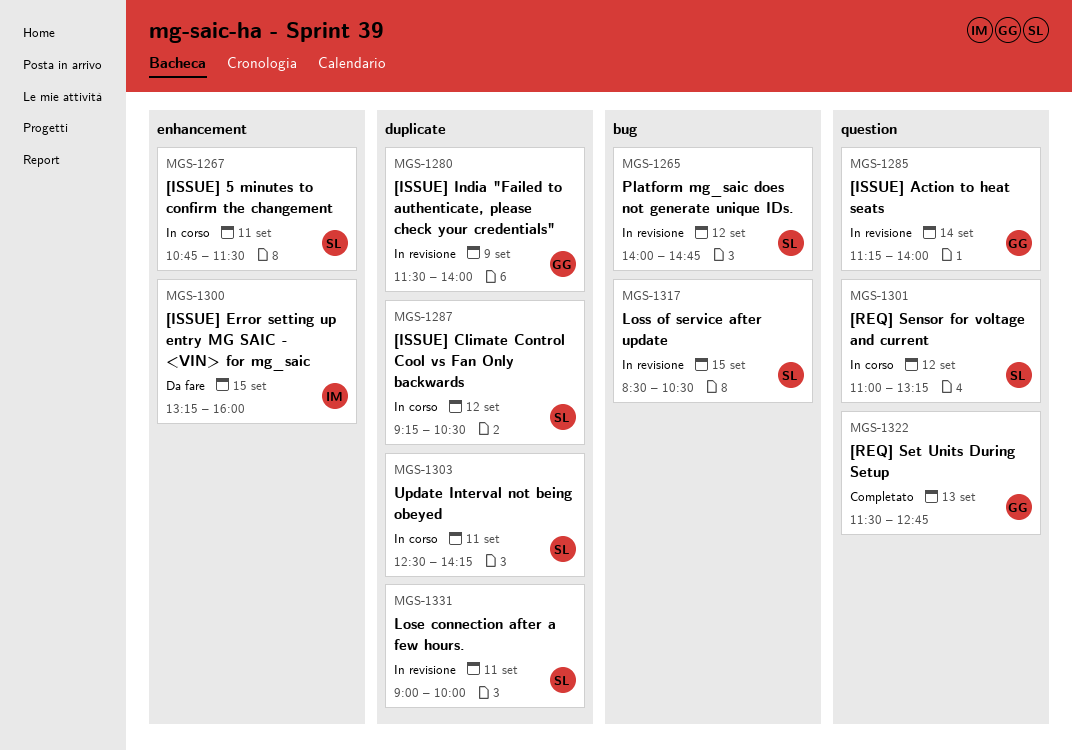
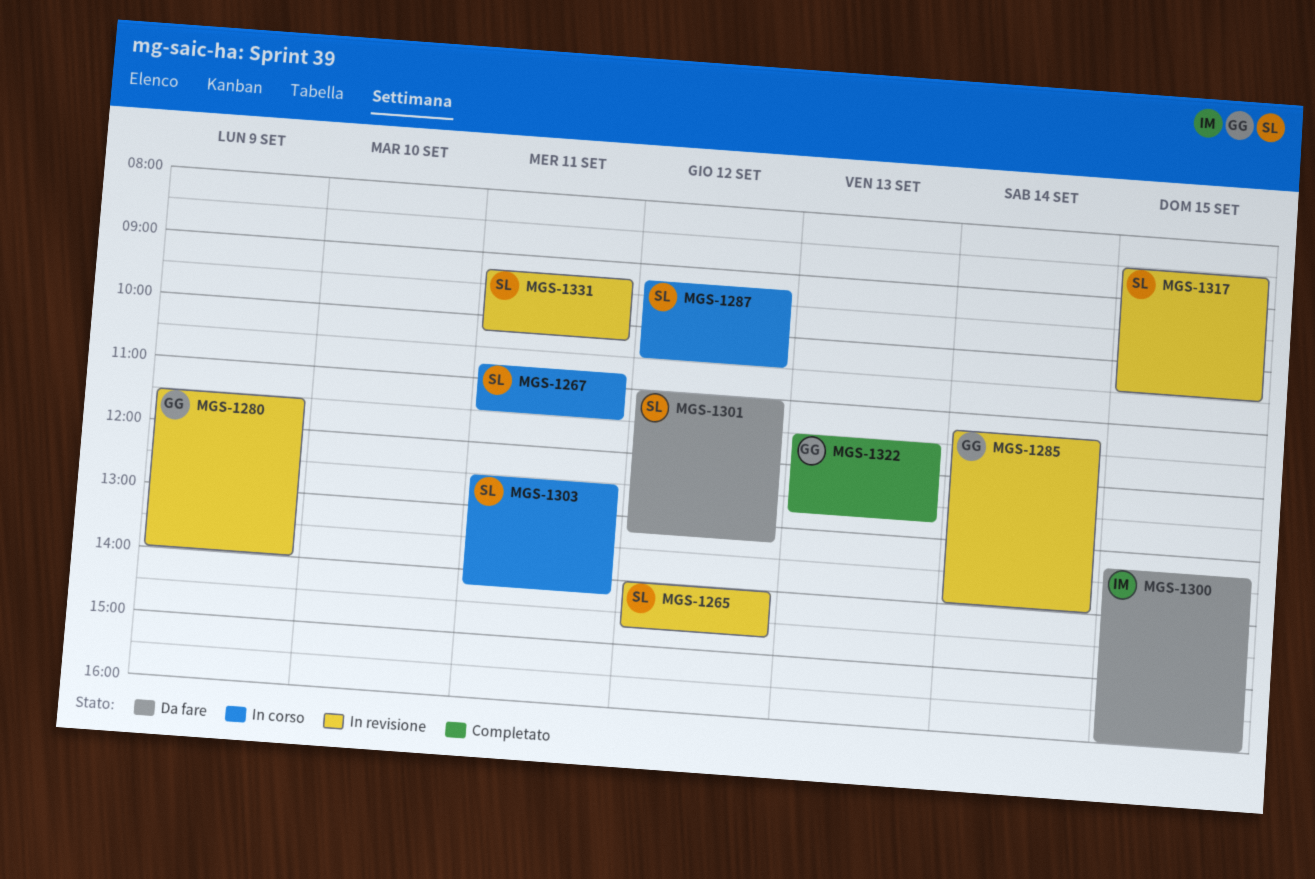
MGS-1301, status: In corso -> Da fare
MGS-1331, begins: 09:00 -> 09:15
MGS-1331, ends: 10:00 -> 10:15

